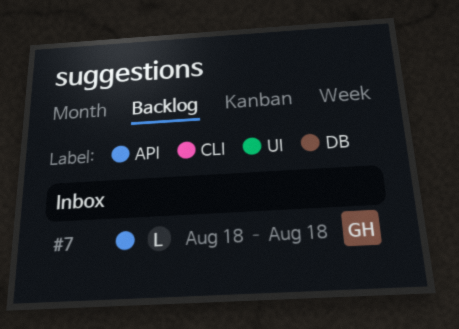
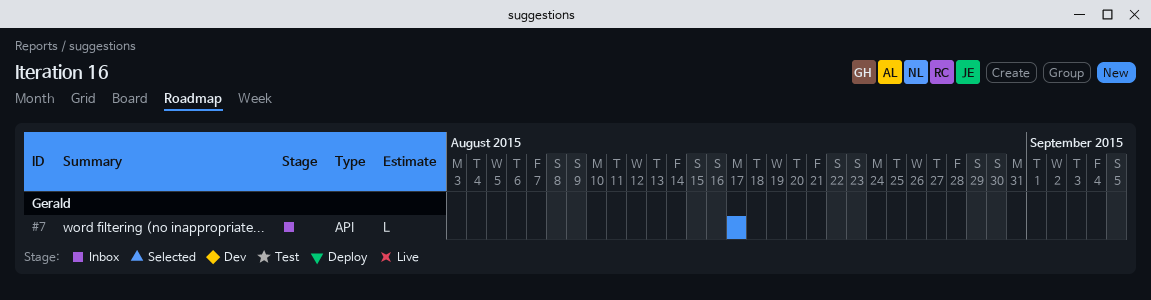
#7, start: Aug 18 -> Aug 17
#7, due: Aug 18 -> Aug 17

